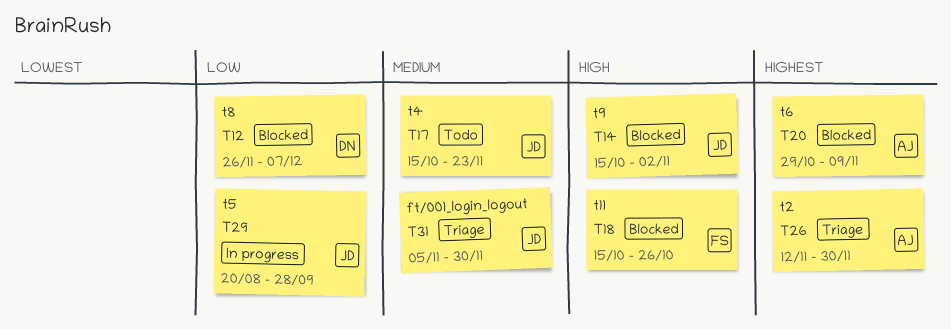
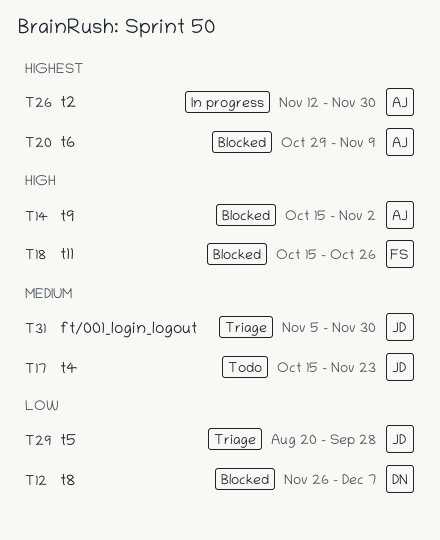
T14, owner: JD -> AJ
T26, status: Triage -> In progress
T29, status: In progress -> Triage

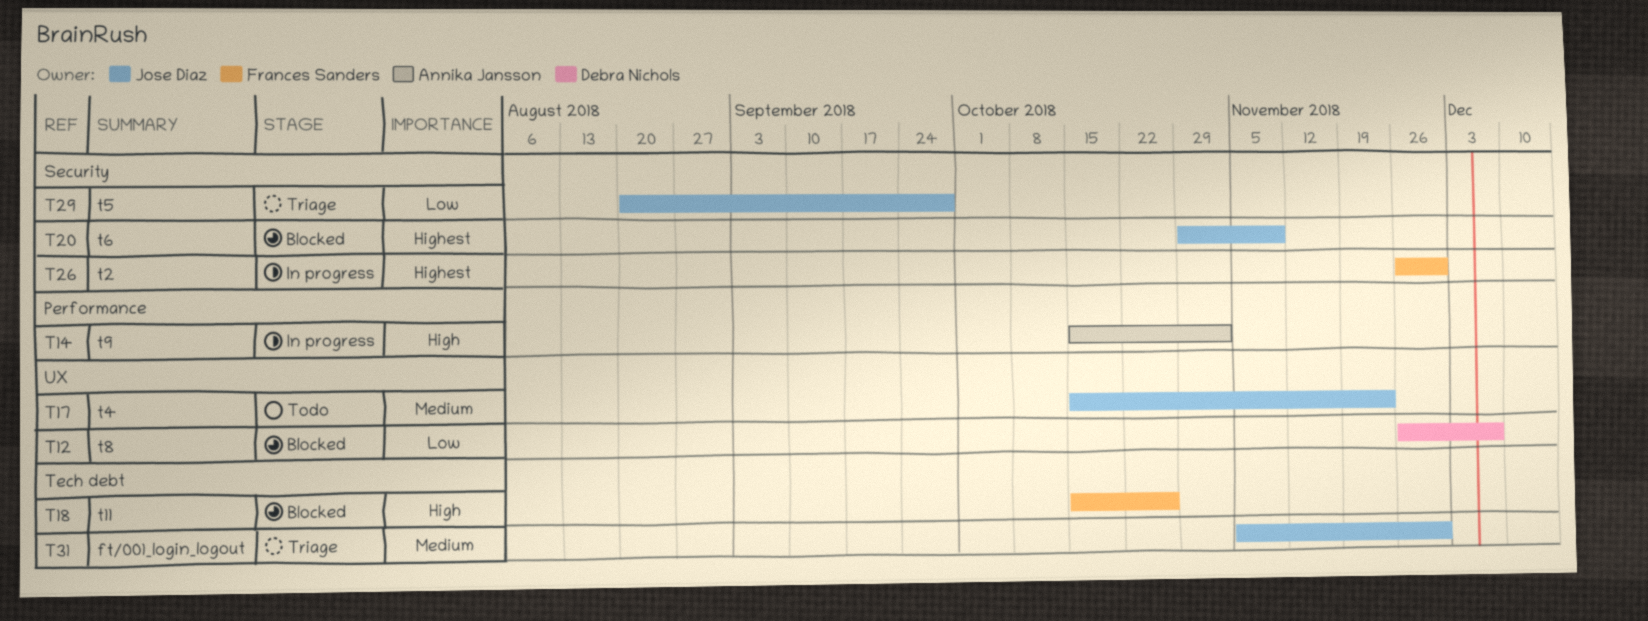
T14, status: Blocked -> In progress
T20, owner: Annika Jansson -> Jose Diaz
T26, owner: Annika Jansson -> Frances Sanders
T26, start: Nov 12 -> Nov 26

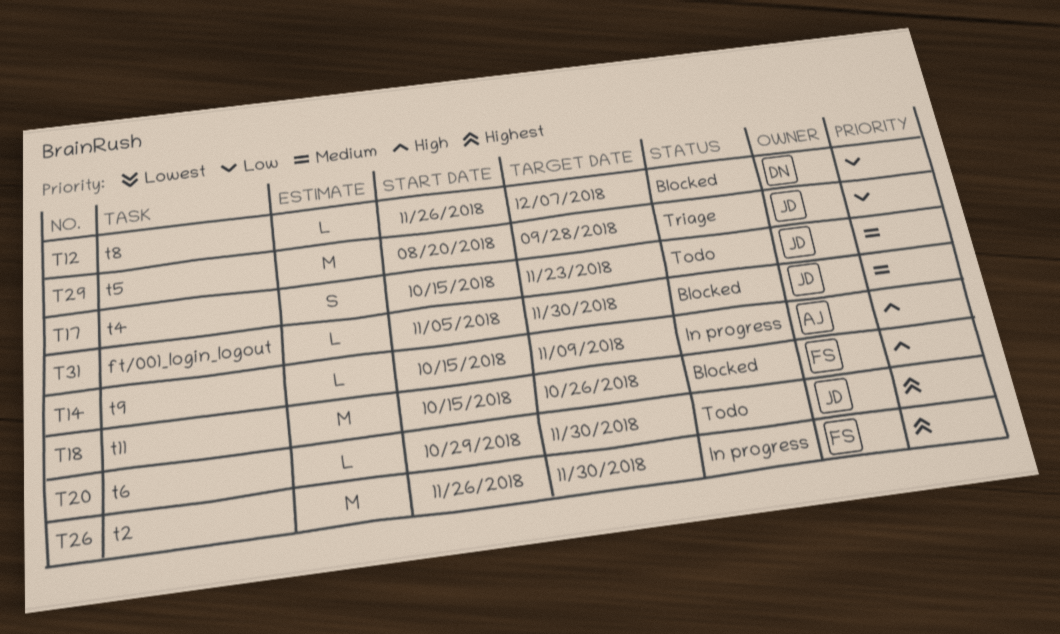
T14, due: Nov 2 -> Nov 9
T20, status: Blocked -> Todo
T20, due: Nov 9 -> Nov 30
T31, status: Triage -> Blocked

